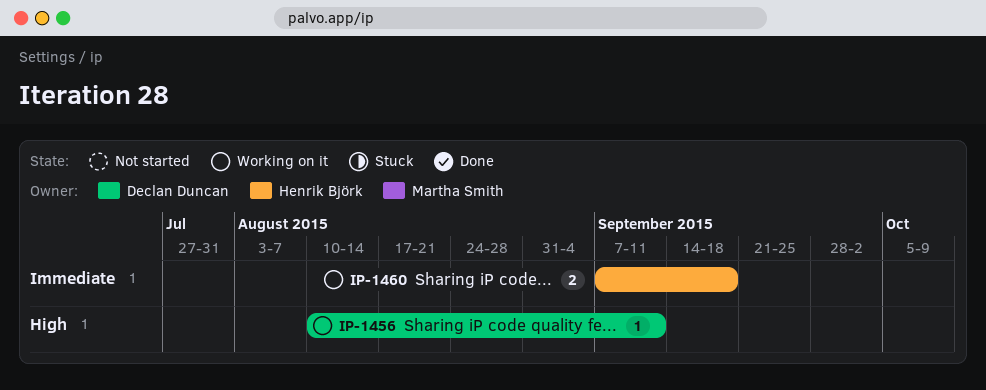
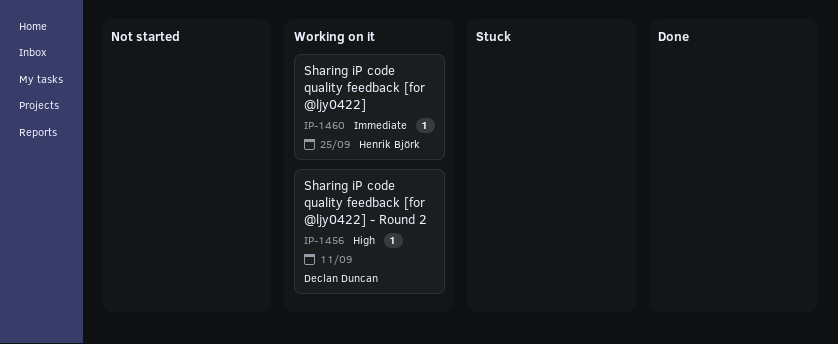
IP-1460, estimate: 2 -> 1
IP-1460, due: Sep 18 -> Sep 25

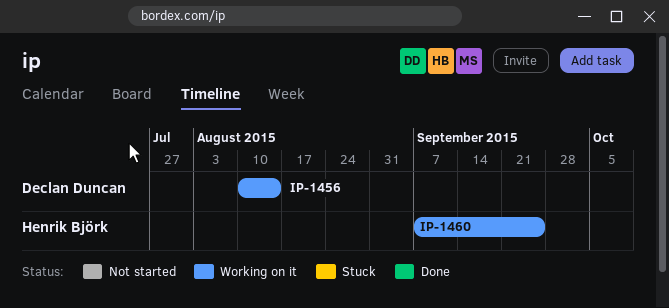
IP-1456, due: Sep 11 -> Aug 14

